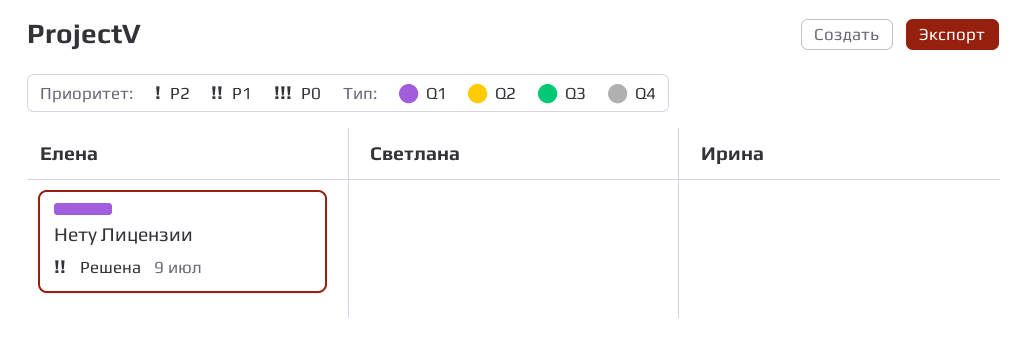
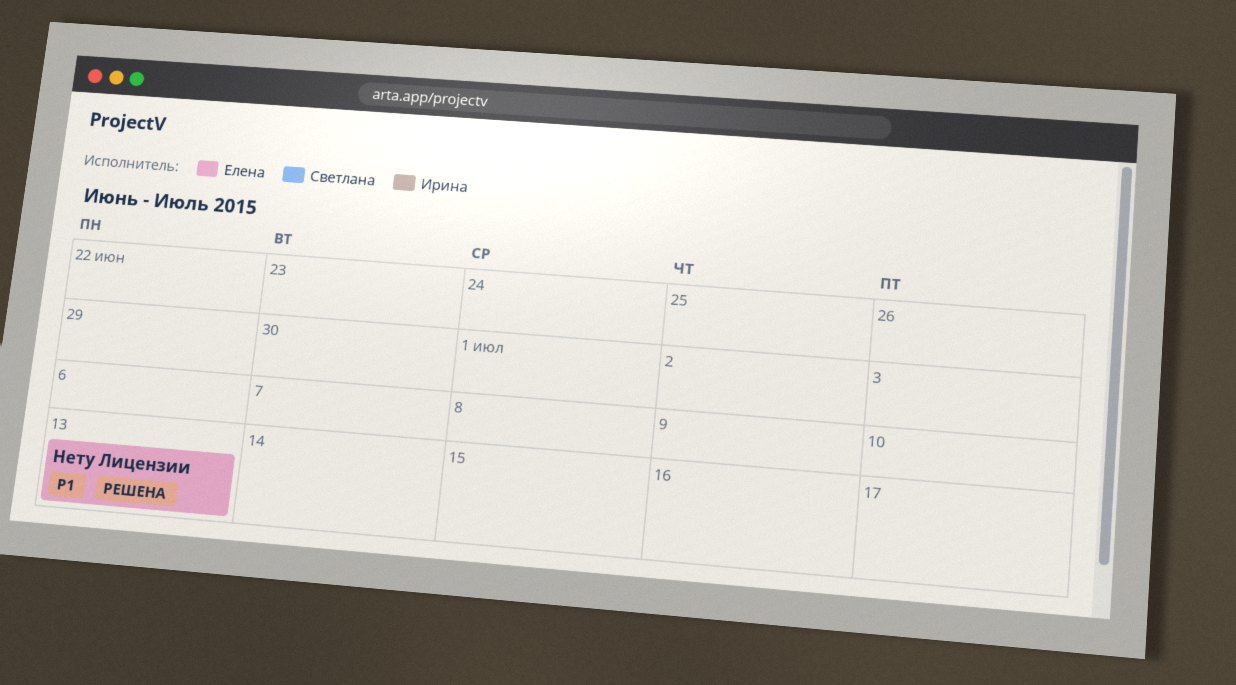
Нету Лицензии, due: Jul 9 -> Jul 13

